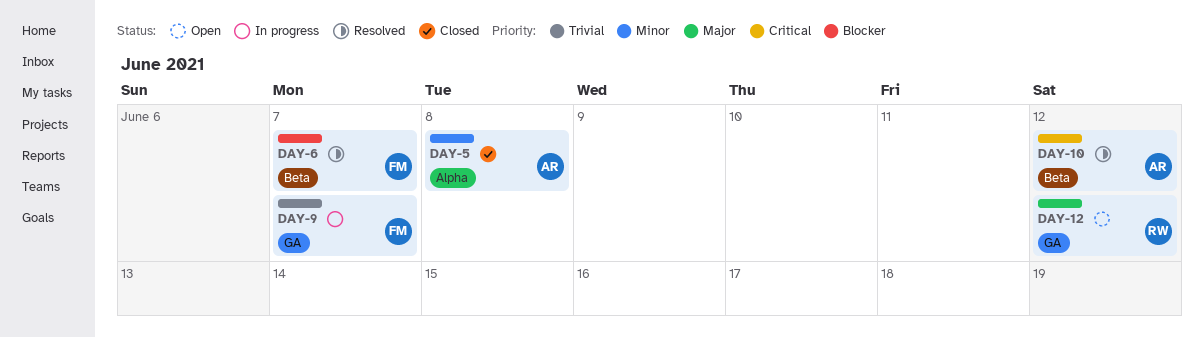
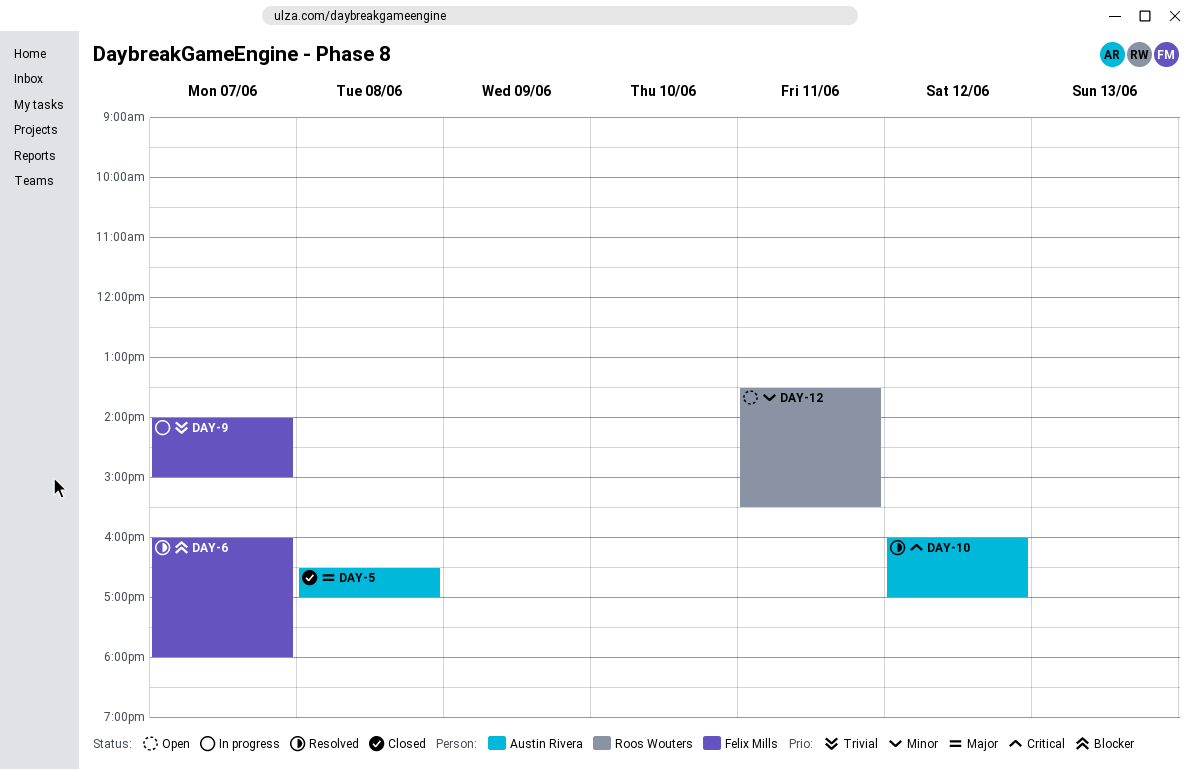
DAY-5, priority: Minor -> Major
DAY-12, priority: Major -> Minor
DAY-12, day: Jun 12 -> Jun 11

